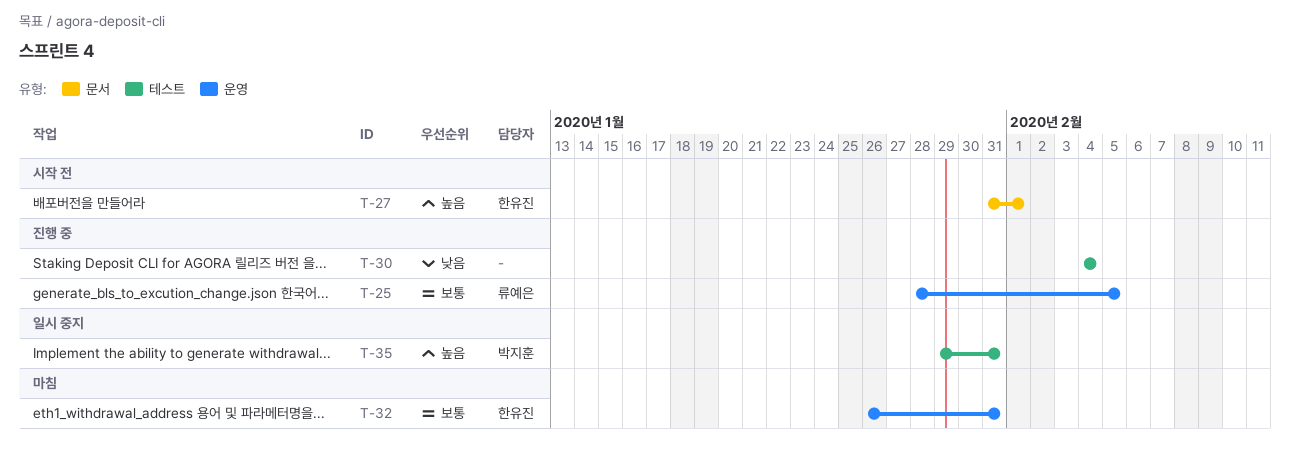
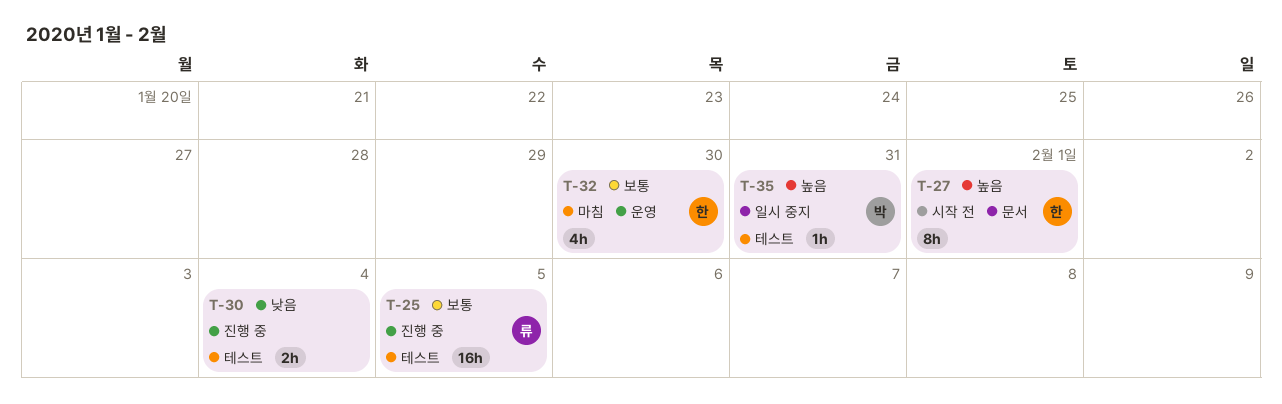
T-25, label: 운영 -> 테스트
T-32, due: Jan 31 -> Jan 30

